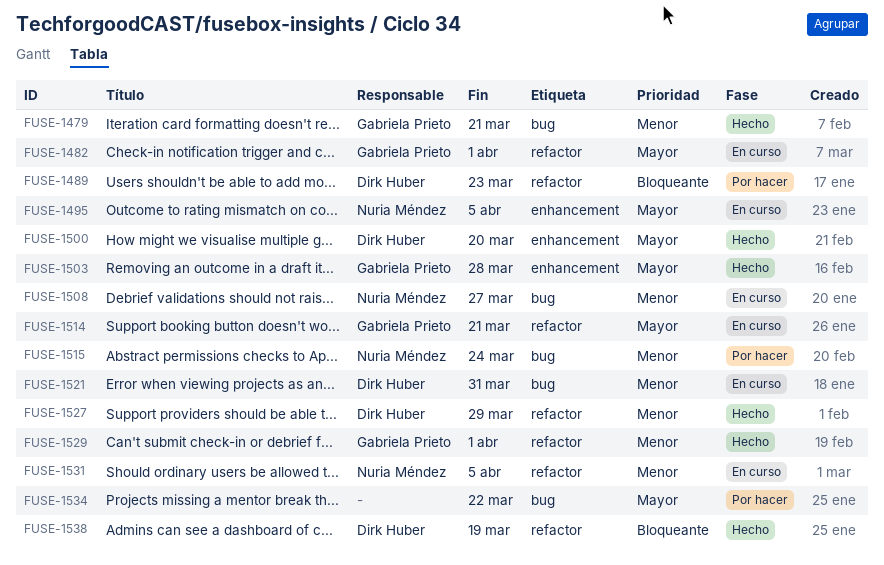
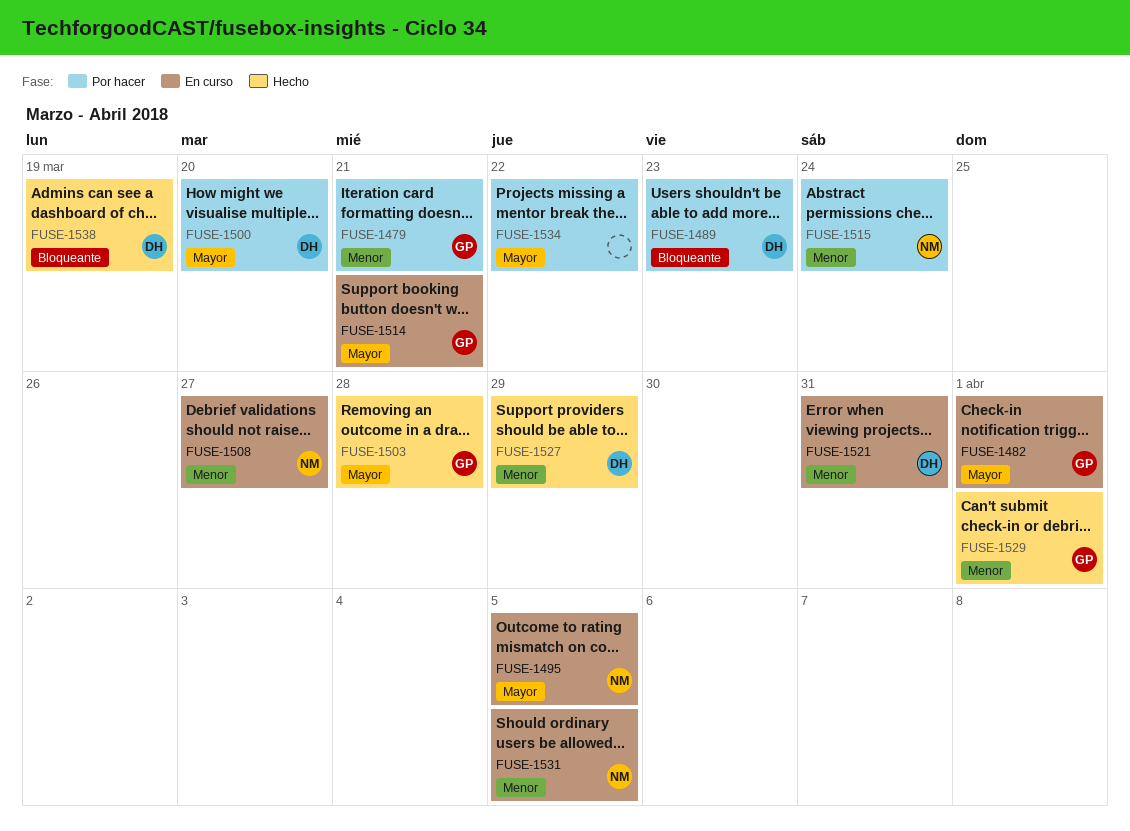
FUSE-1479, status: Hecho -> Por hacer
FUSE-1500, status: Hecho -> Por hacer

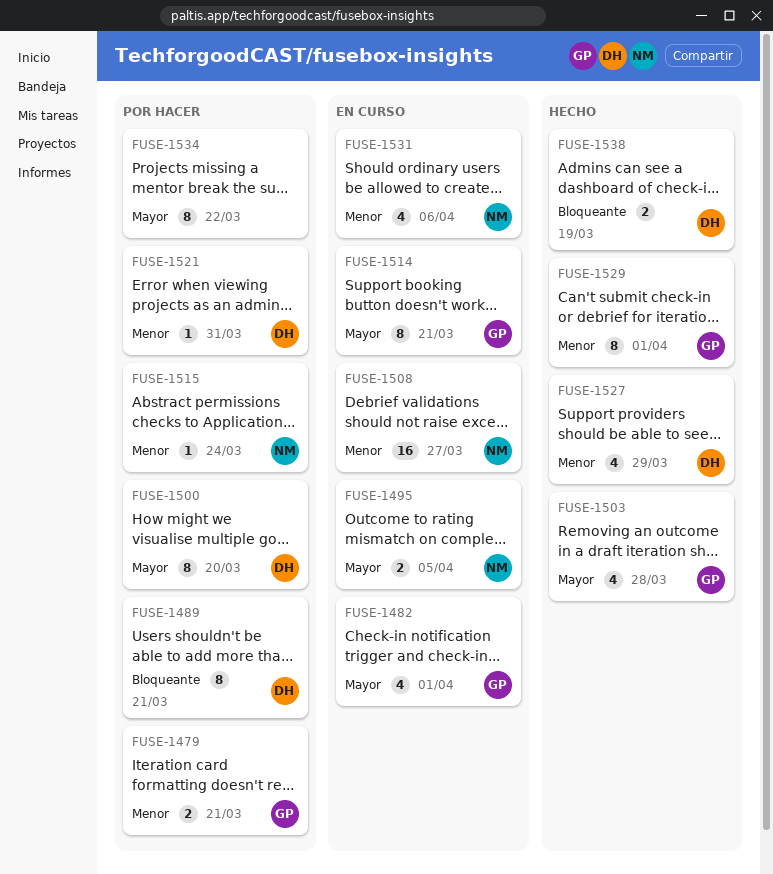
FUSE-1489, due: Mar 23 -> Mar 21
FUSE-1521, status: En curso -> Por hacer
FUSE-1531, due: Apr 5 -> Apr 6

